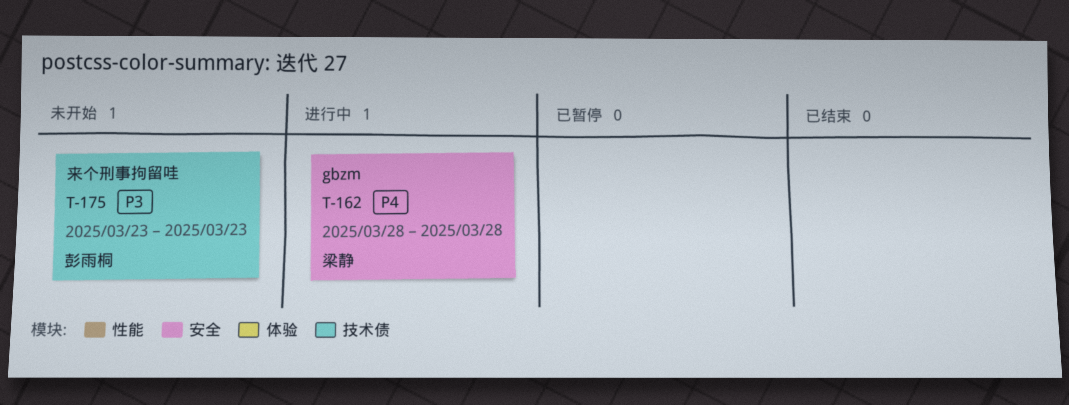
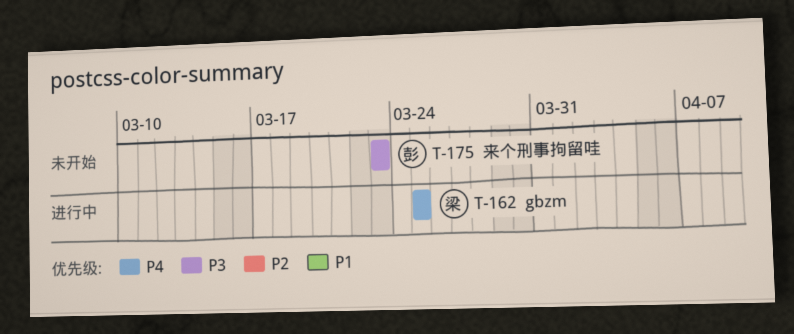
T-162, start: Mar 28 -> Mar 25
T-162, due: Mar 28 -> Mar 25

